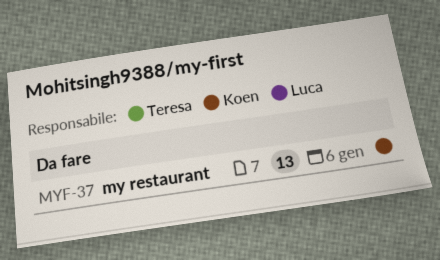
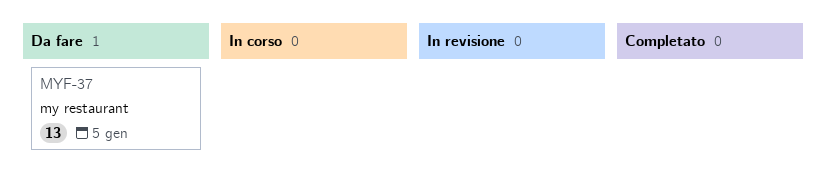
MYF-37, due: Jan 6 -> Jan 5

